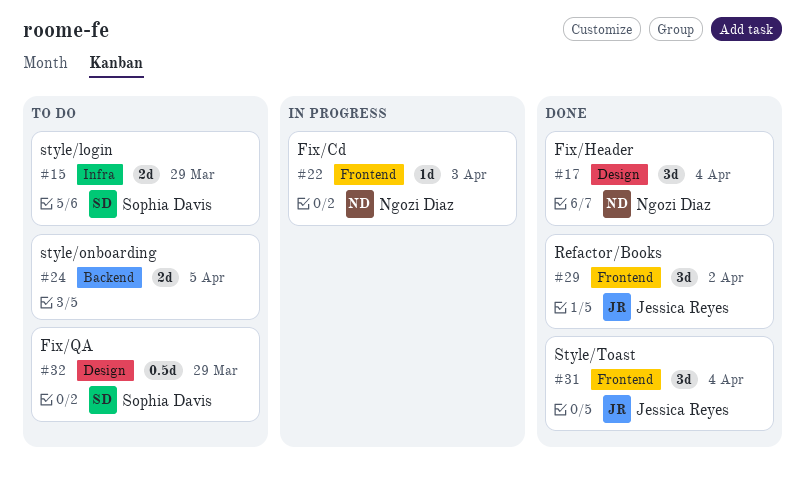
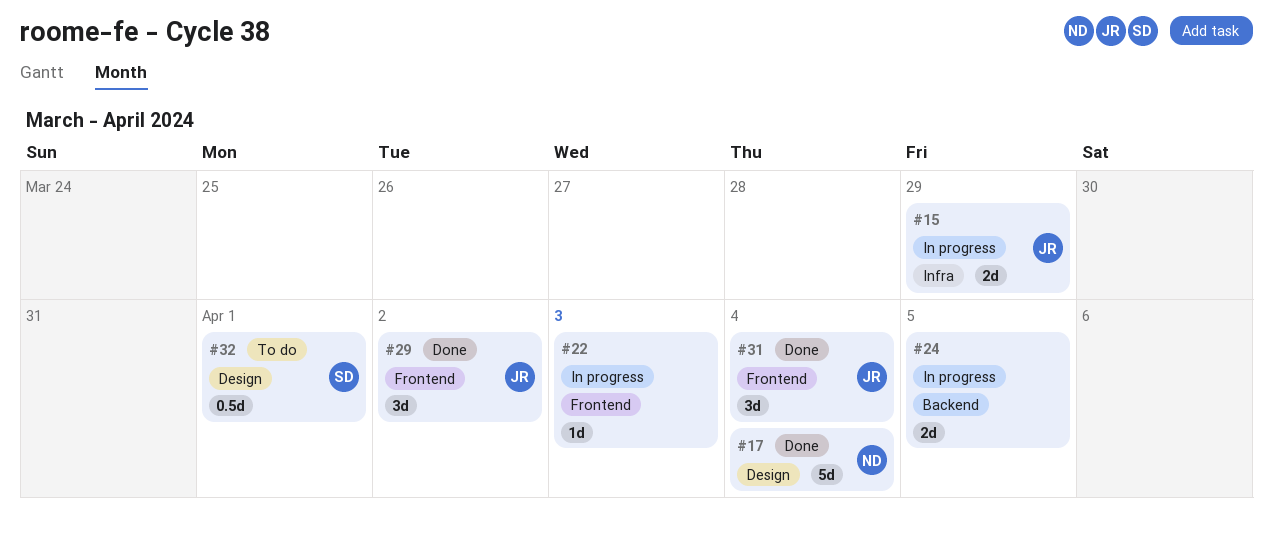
#15, status: To do -> In progress
#15, owner: Sophia Davis -> Jessica Reyes
#17, estimate: 3d -> 5d
#22, owner: Ngozi Diaz -> none
#24, status: To do -> In progress
#32, due: Mar 29 -> Apr 1

